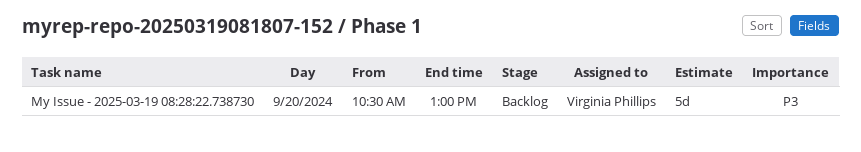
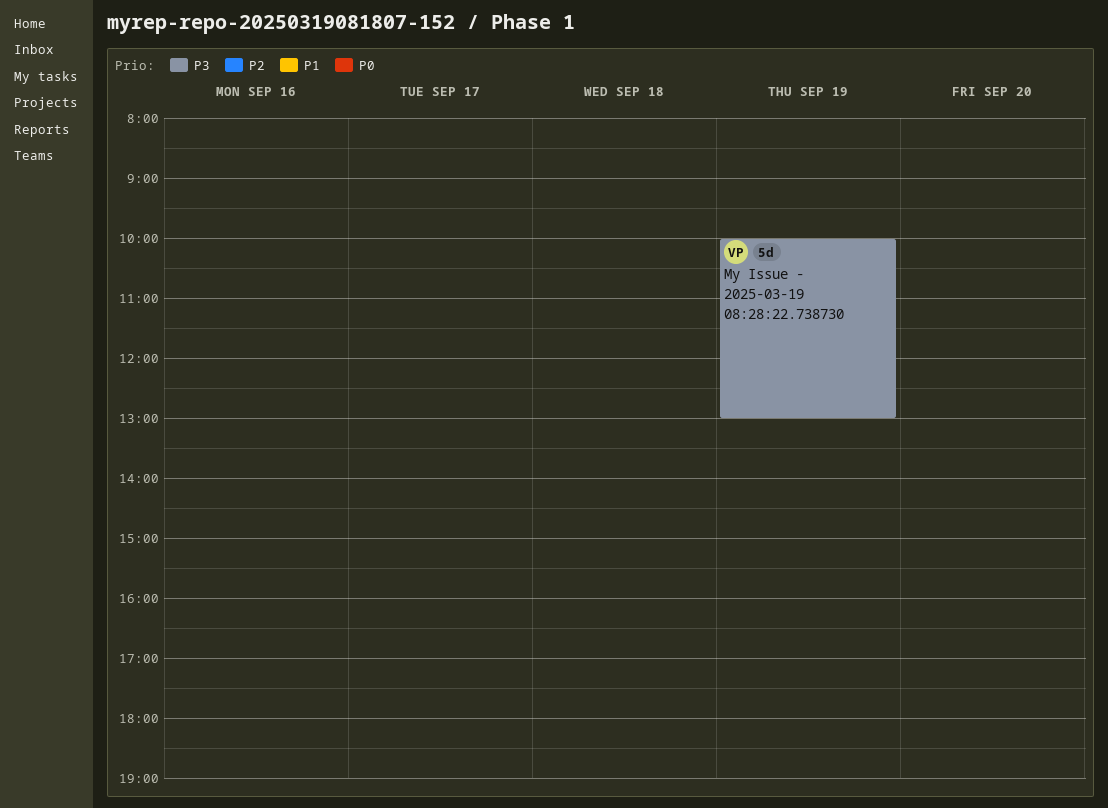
My Issue - 2025-03-19 08:28:22.738730, day: Sep 20 -> Sep 19
My Issue - 2025-03-19 08:28:22.738730, begins: 10:30 -> 10:00

